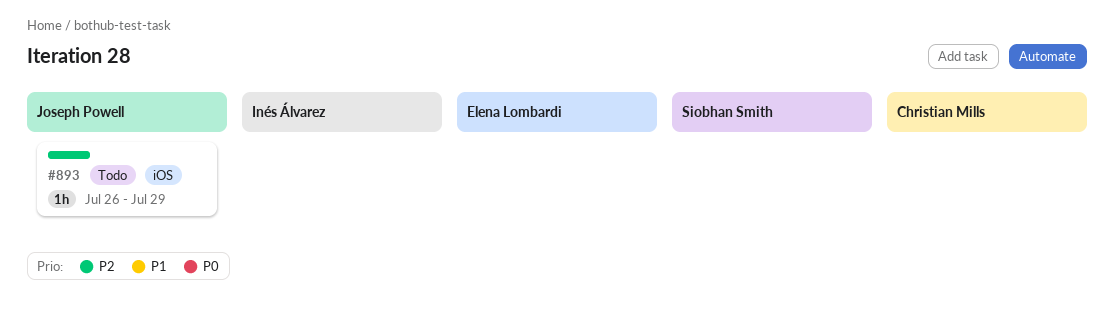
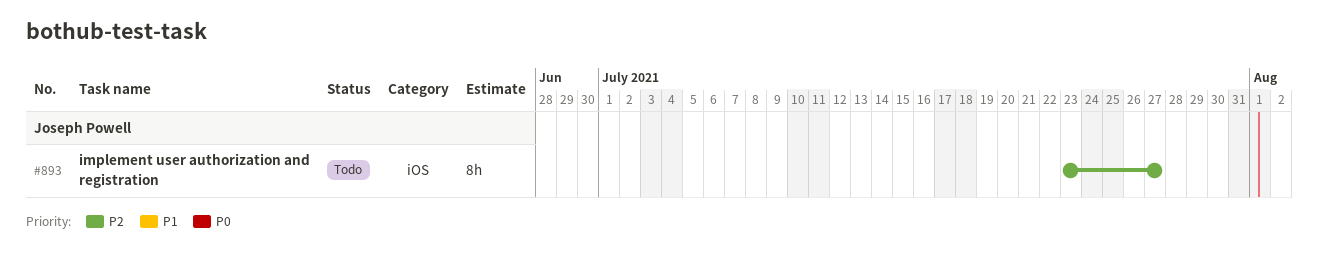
#893, estimate: 1h -> 8h
#893, start: Jul 26 -> Jul 23
#893, due: Jul 29 -> Jul 27

